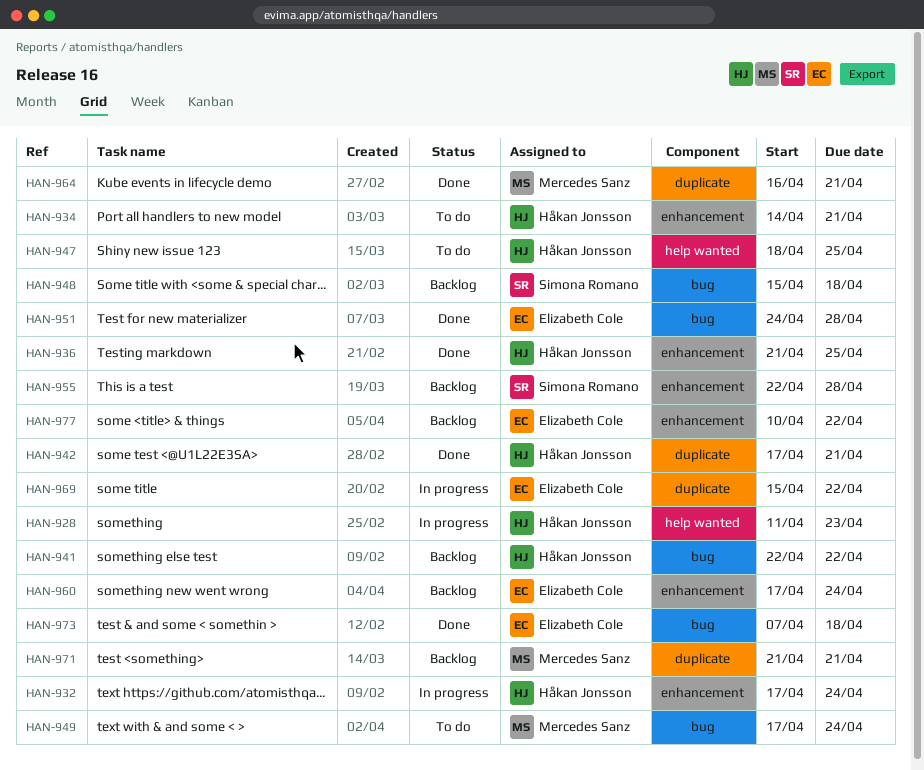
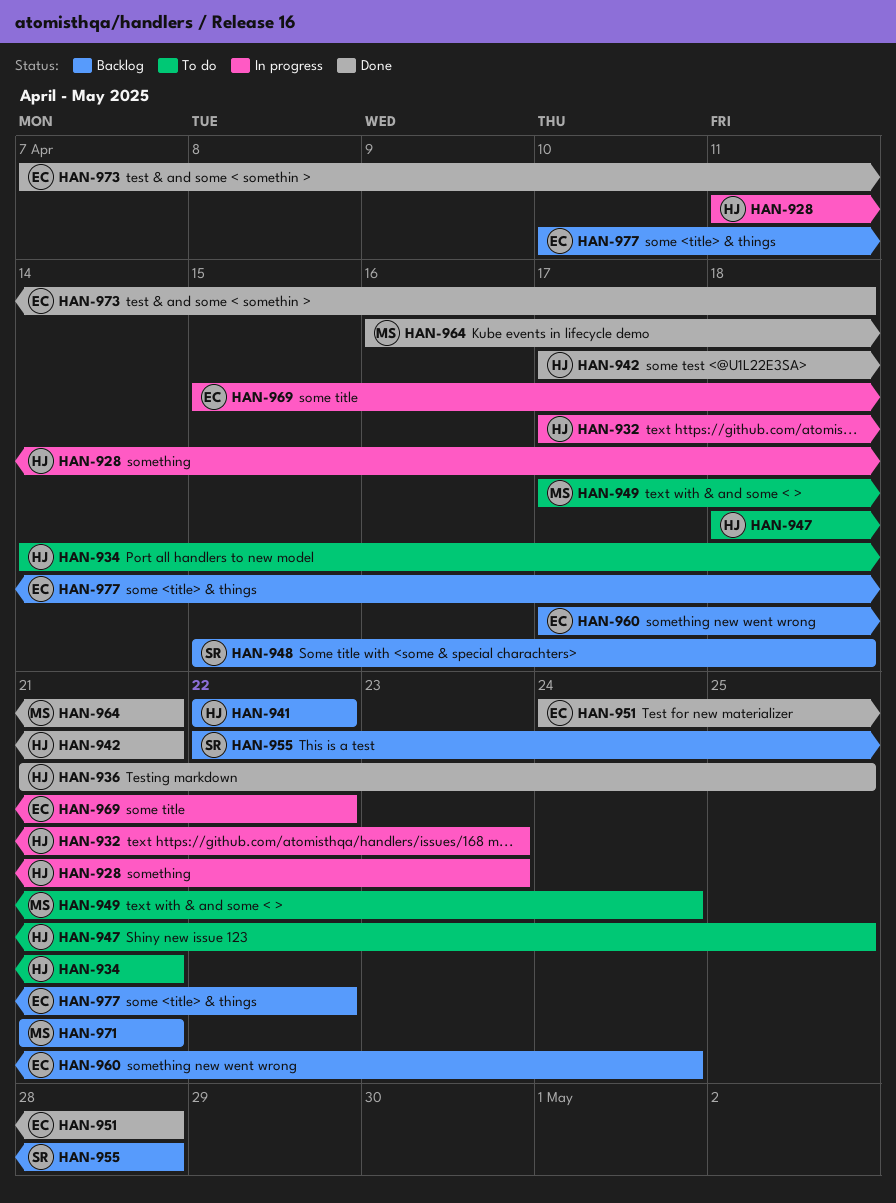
HAN-932, due: Apr 24 -> Apr 23

